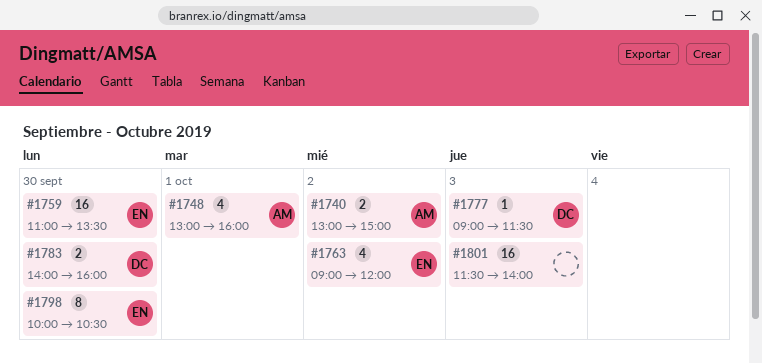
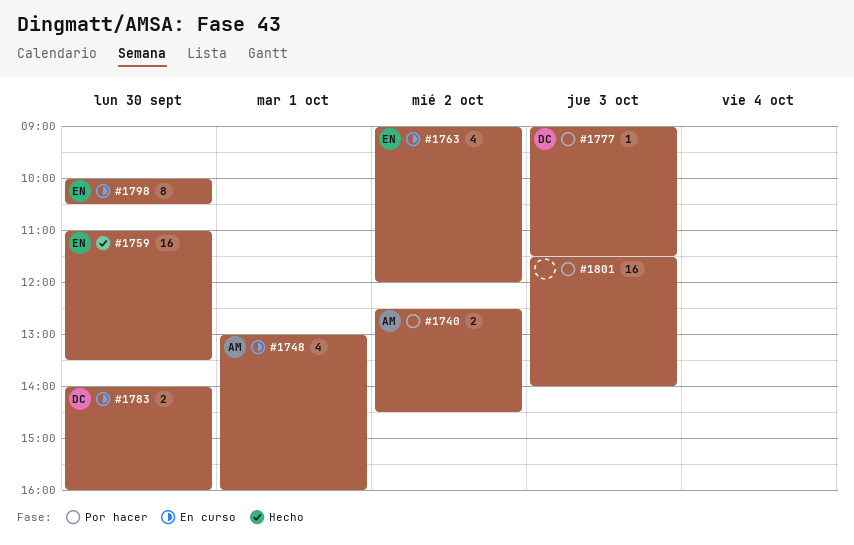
#1740, begins: 13:00 -> 12:30
#1740, ends: 15:00 -> 14:30

